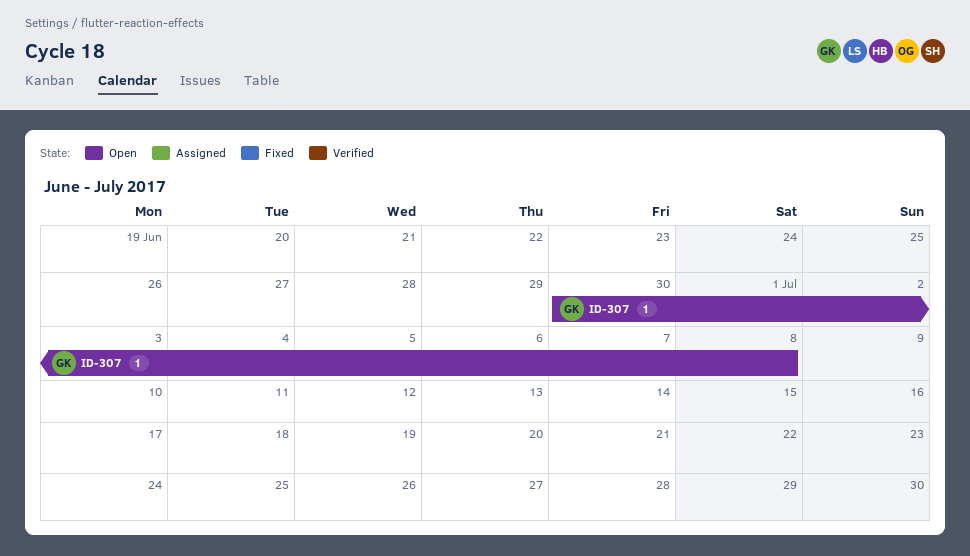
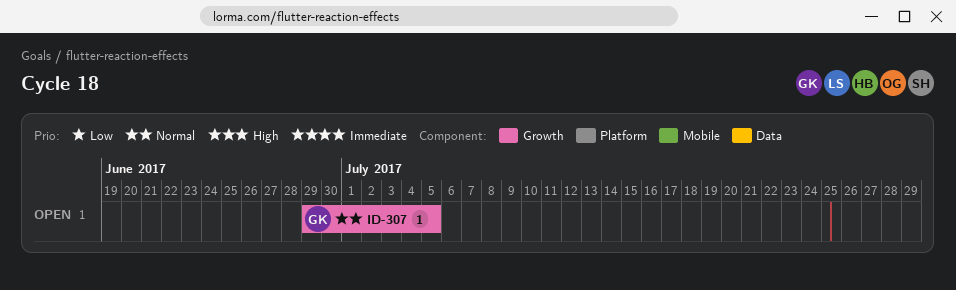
ID-307, start: Jun 30 -> Jun 29
ID-307, due: Jul 8 -> Jul 5

